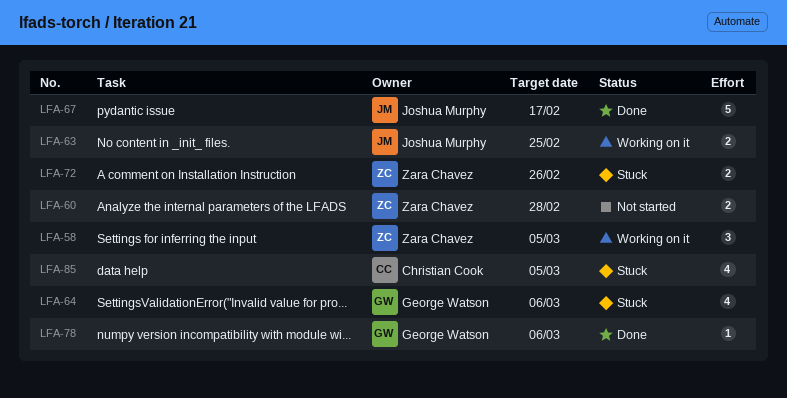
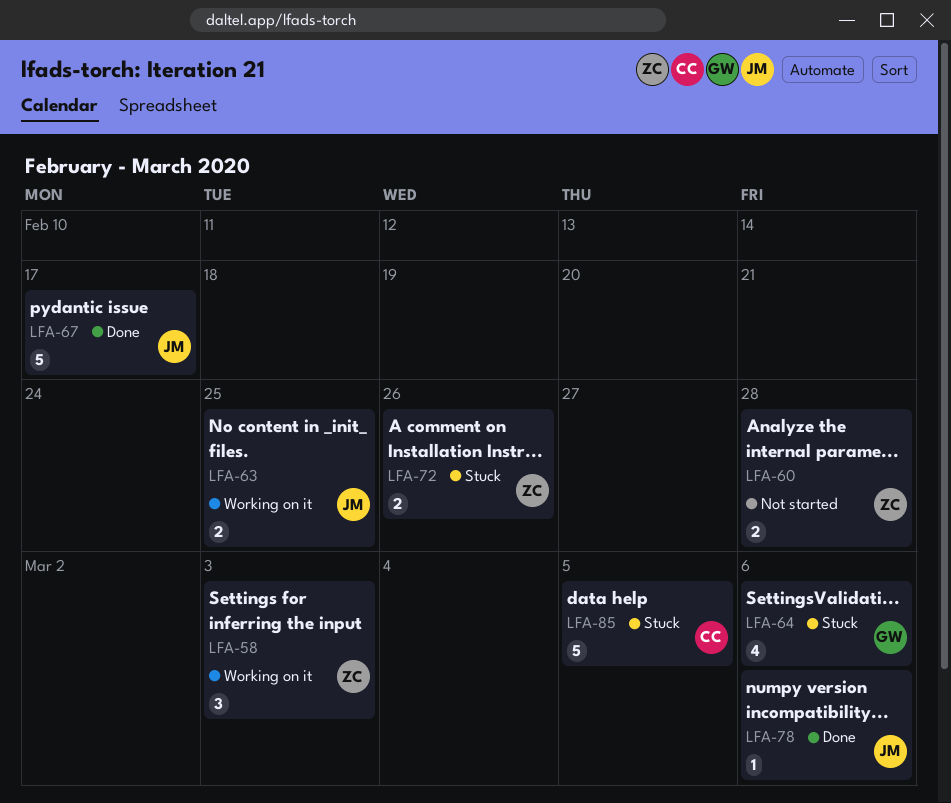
LFA-58, due: Mar 5 -> Mar 3
LFA-78, owner: George Watson -> Joshua Murphy
LFA-85, estimate: 4 -> 5

